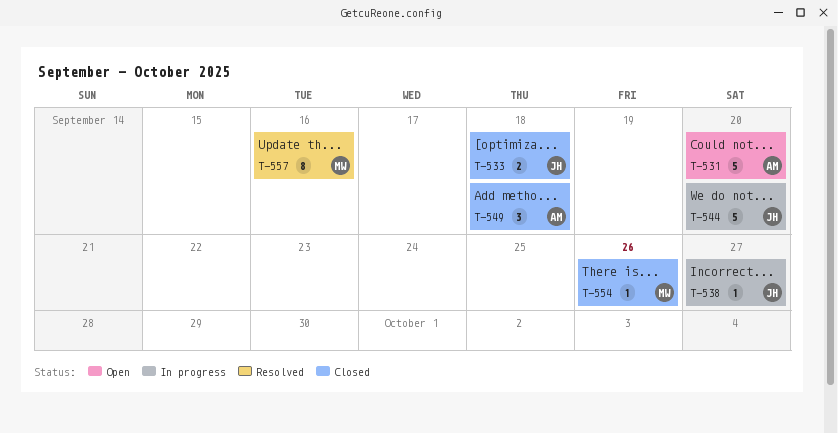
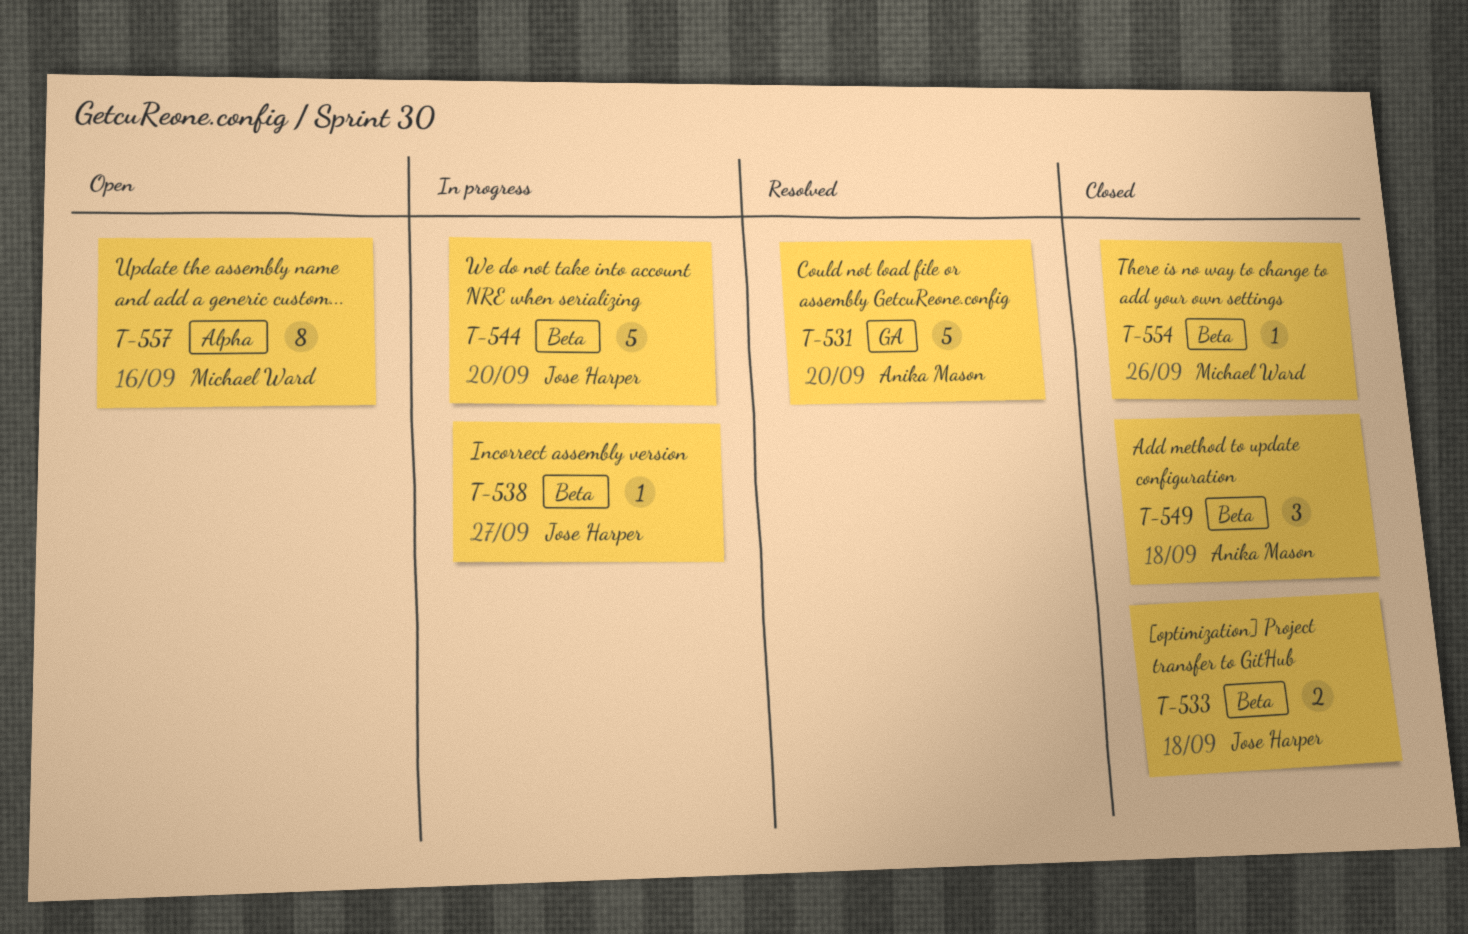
T-531, status: Open -> Resolved
T-557, status: Resolved -> Open

